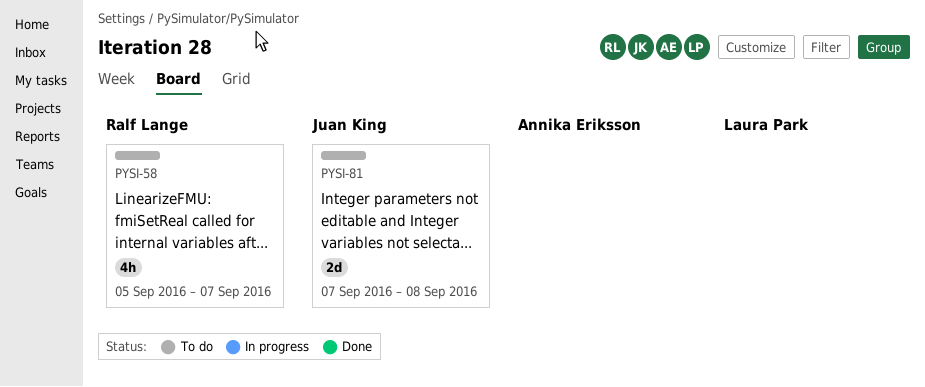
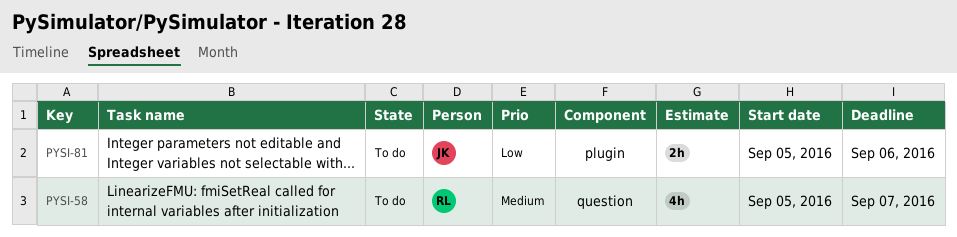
PYSI-81, estimate: 2d -> 2h
PYSI-81, start: Sep 7 -> Sep 5
PYSI-81, due: Sep 8 -> Sep 6

